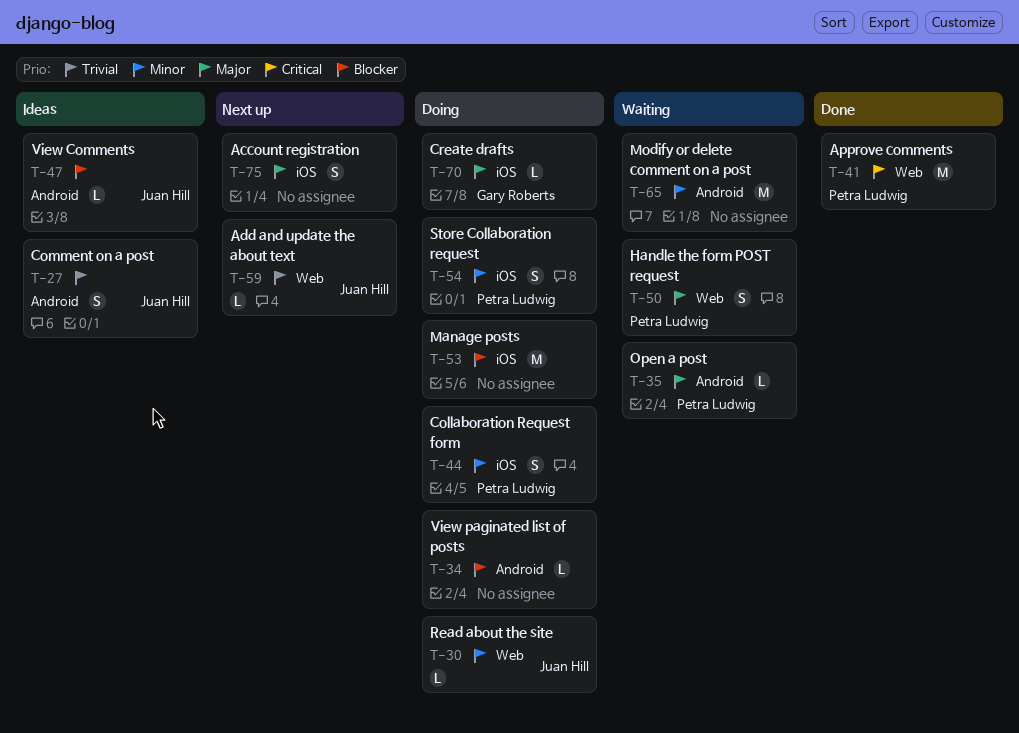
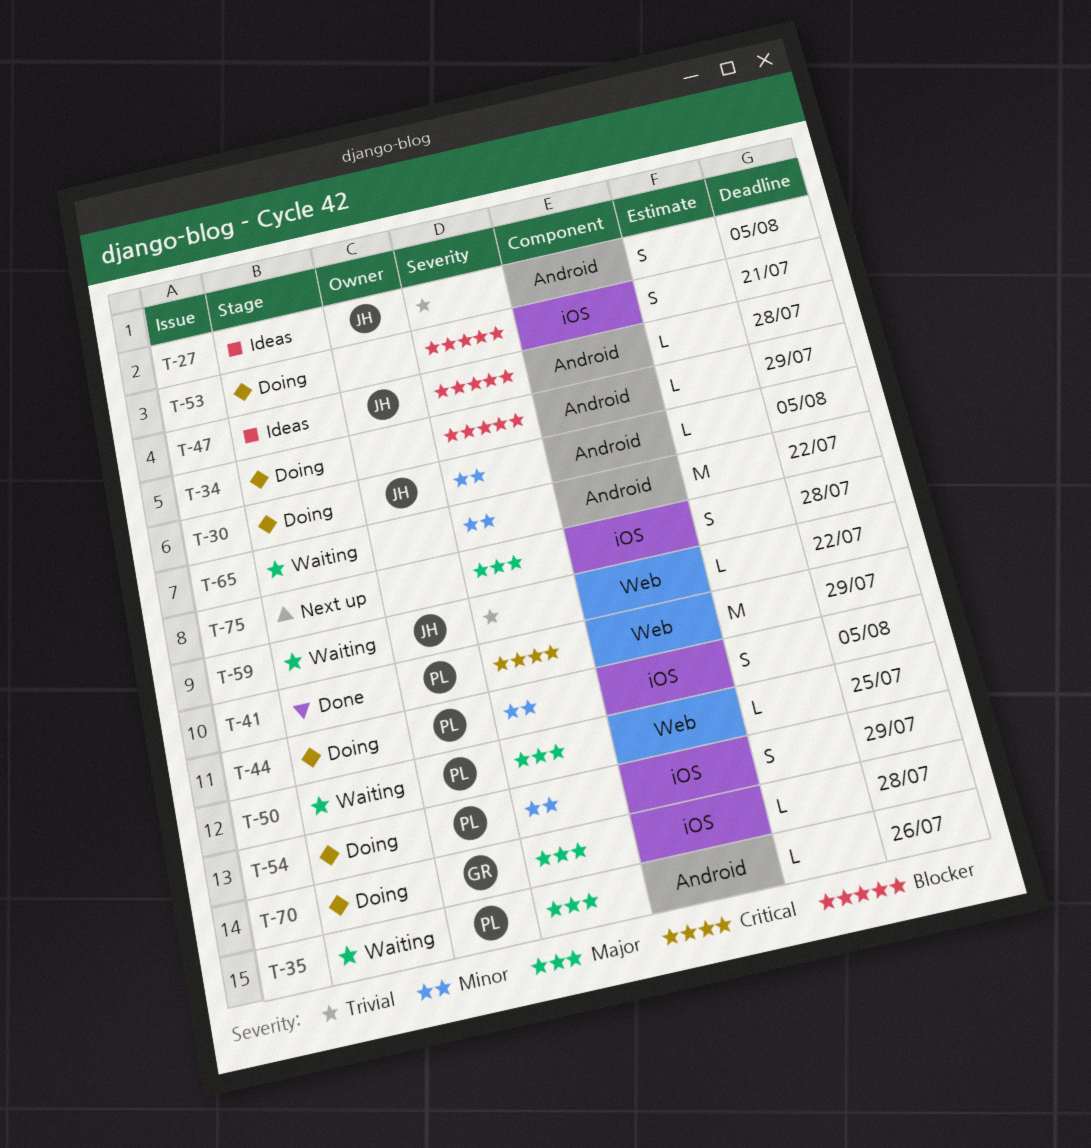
T-30, label: Web -> Android
T-50, estimate: S -> L
T-53, estimate: M -> S
T-59, status: Next up -> Waiting

